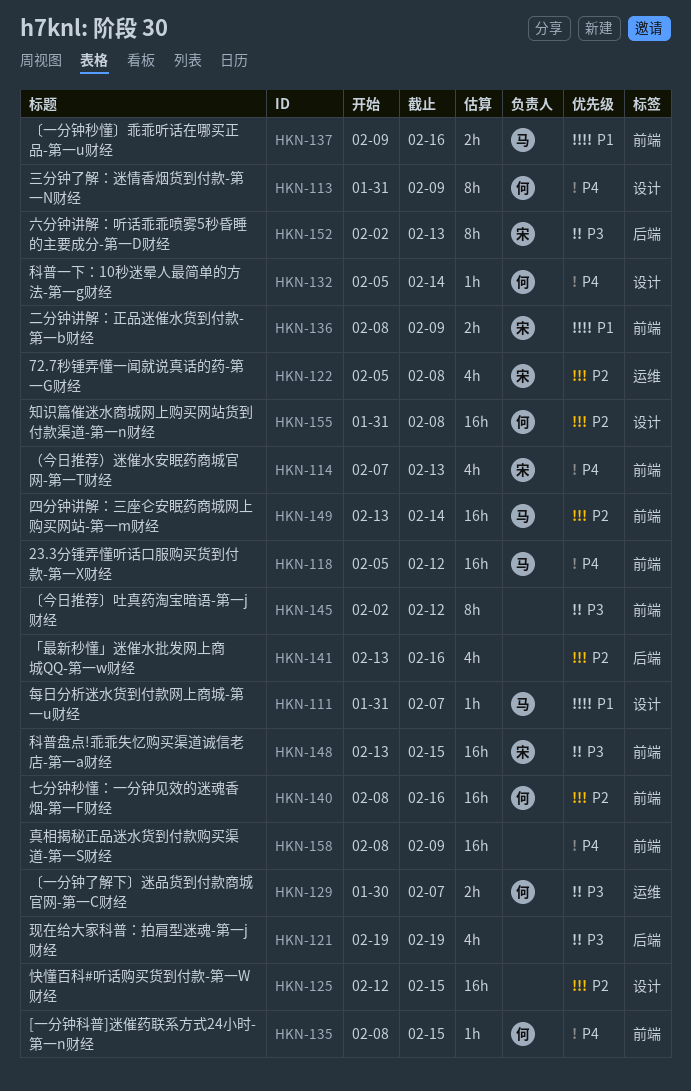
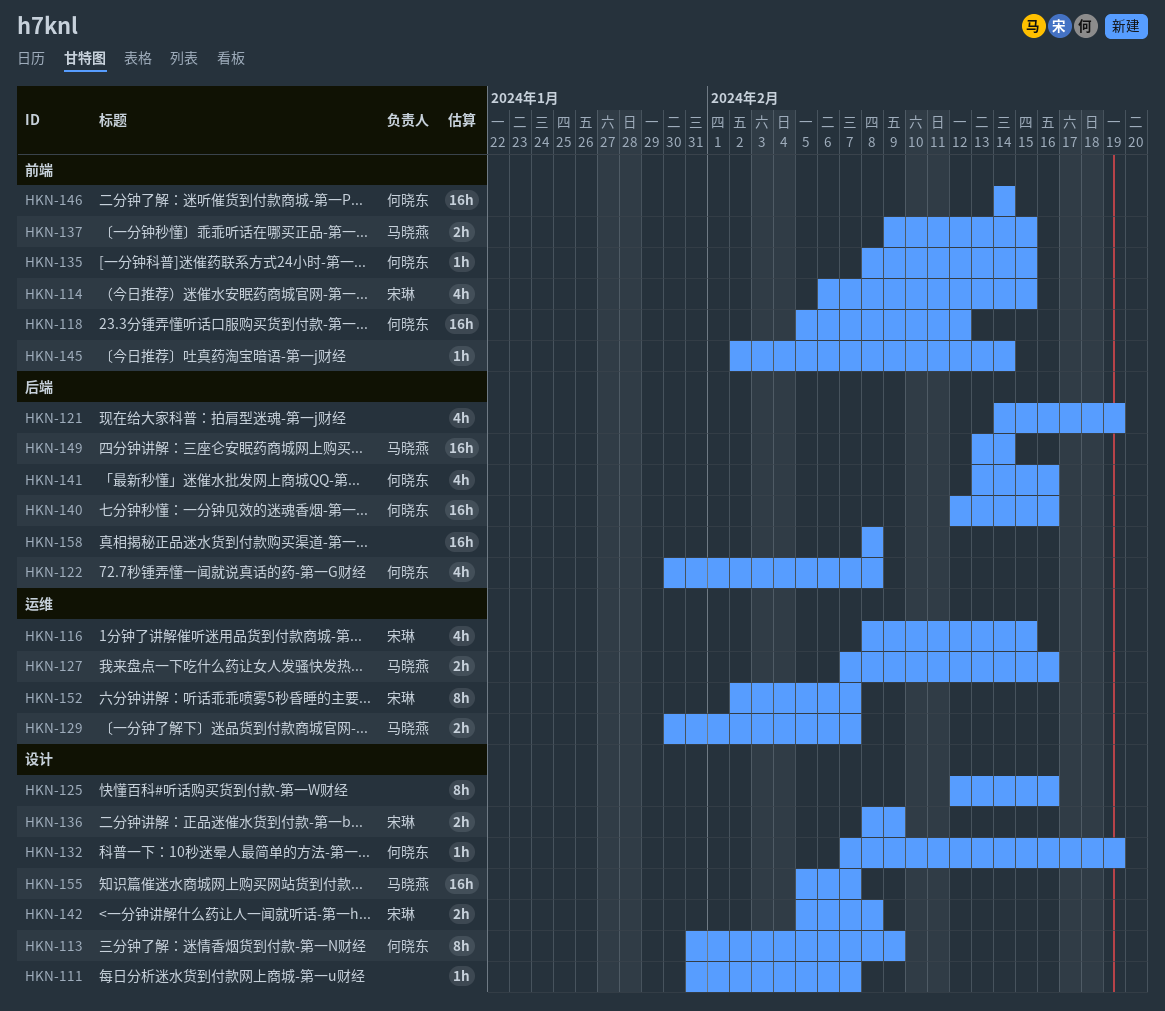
HKN-111, owner: 马晓燕 -> none
HKN-114, start: Feb 7 -> Feb 6
HKN-114, due: Feb 13 -> Feb 15
HKN-116: none -> present
HKN-118, owner: 马晓燕 -> 何晓东
HKN-121, start: Feb 19 -> Feb 14
HKN-122, owner: 宋琳 -> 何晓东
HKN-122, label: 运维 -> 后端
HKN-122, start: Feb 5 -> Jan 30
HKN-125, estimate: 16h -> 8h
HKN-125, due: Feb 15 -> Feb 16
HKN-127: none -> present
HKN-129, owner: 何晓东 -> 马晓燕
HKN-132, start: Feb 5 -> Feb 7
HKN-132, due: Feb 14 -> Feb 19
HKN-136, label: 前端 -> 设计
HKN-137, due: Feb 16 -> Feb 15
HKN-140, label: 前端 -> 后端
HKN-140, start: Feb 8 -> Feb 12
HKN-141, owner: none -> 何晓东
HKN-142: none -> present
HKN-145, estimate: 8h -> 1h
HKN-145, due: Feb 12 -> Feb 14
HKN-146: none -> present
HKN-148: present -> none
HKN-149, label: 前端 -> 后端
HKN-152, label: 后端 -> 运维
HKN-152, due: Feb 13 -> Feb 7
HKN-155, owner: 何晓东 -> 马晓燕
HKN-155, start: Jan 31 -> Feb 5
HKN-155, due: Feb 8 -> Feb 7
HKN-158, label: 前端 -> 后端
HKN-158, due: Feb 9 -> Feb 8

